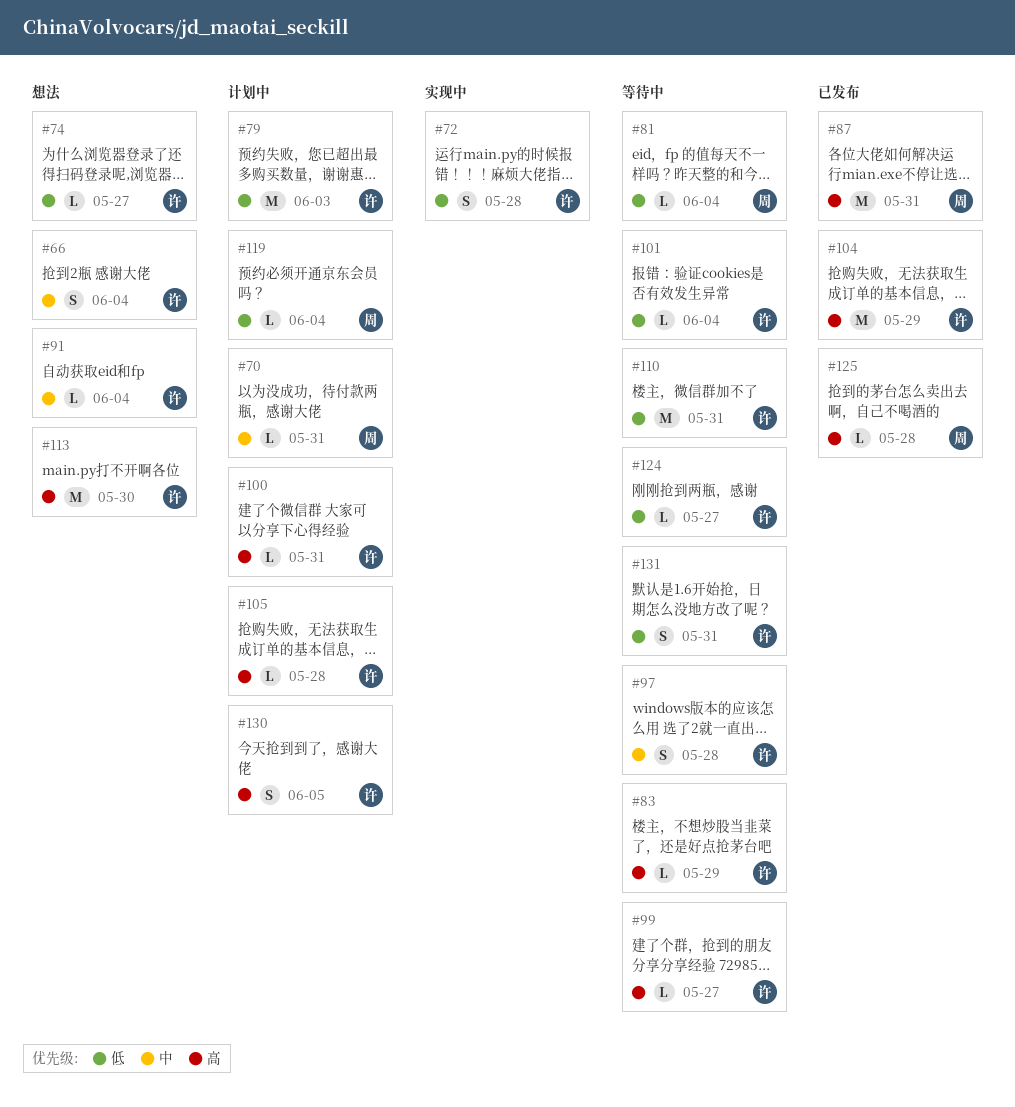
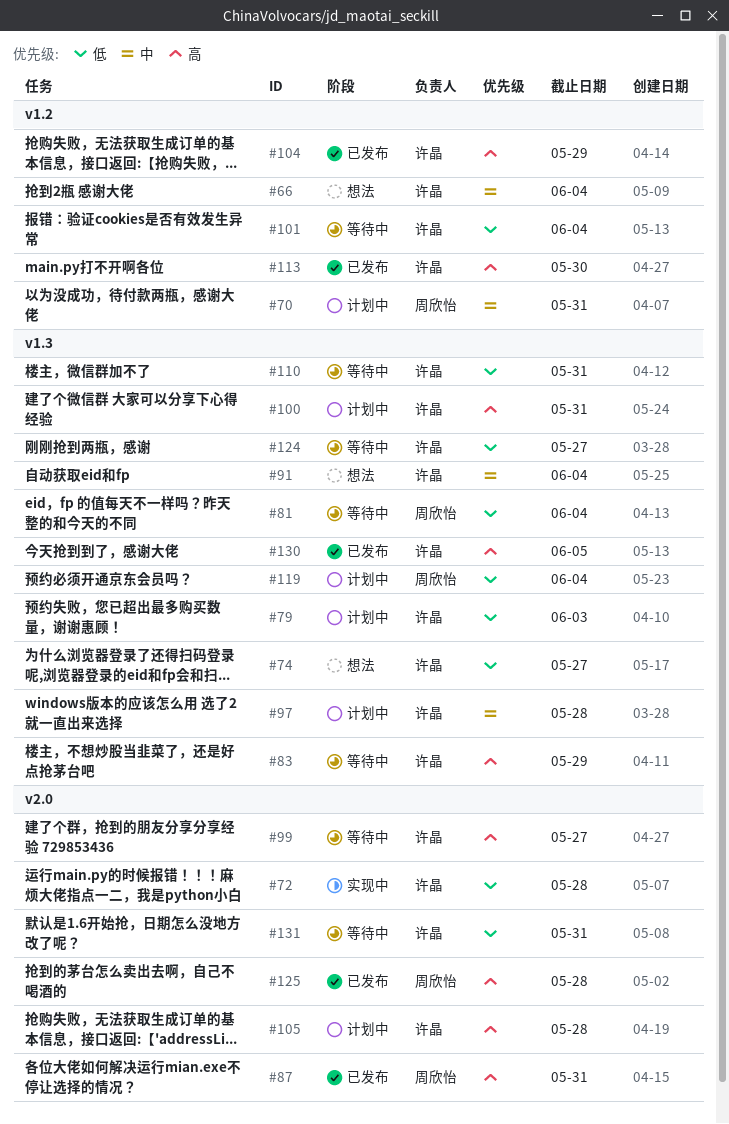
#97, status: 等待中 -> 计划中
#113, status: 想法 -> 已发布
#130, status: 计划中 -> 已发布

